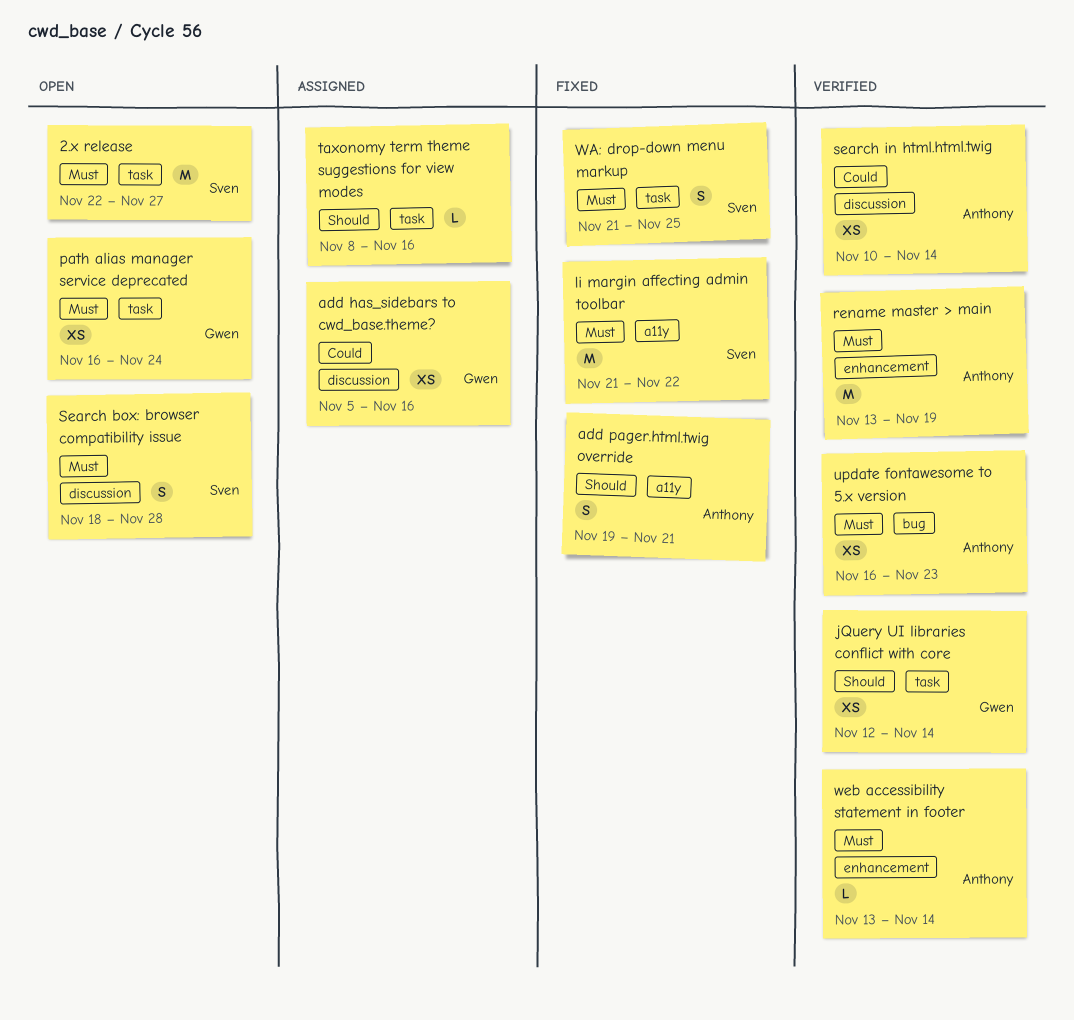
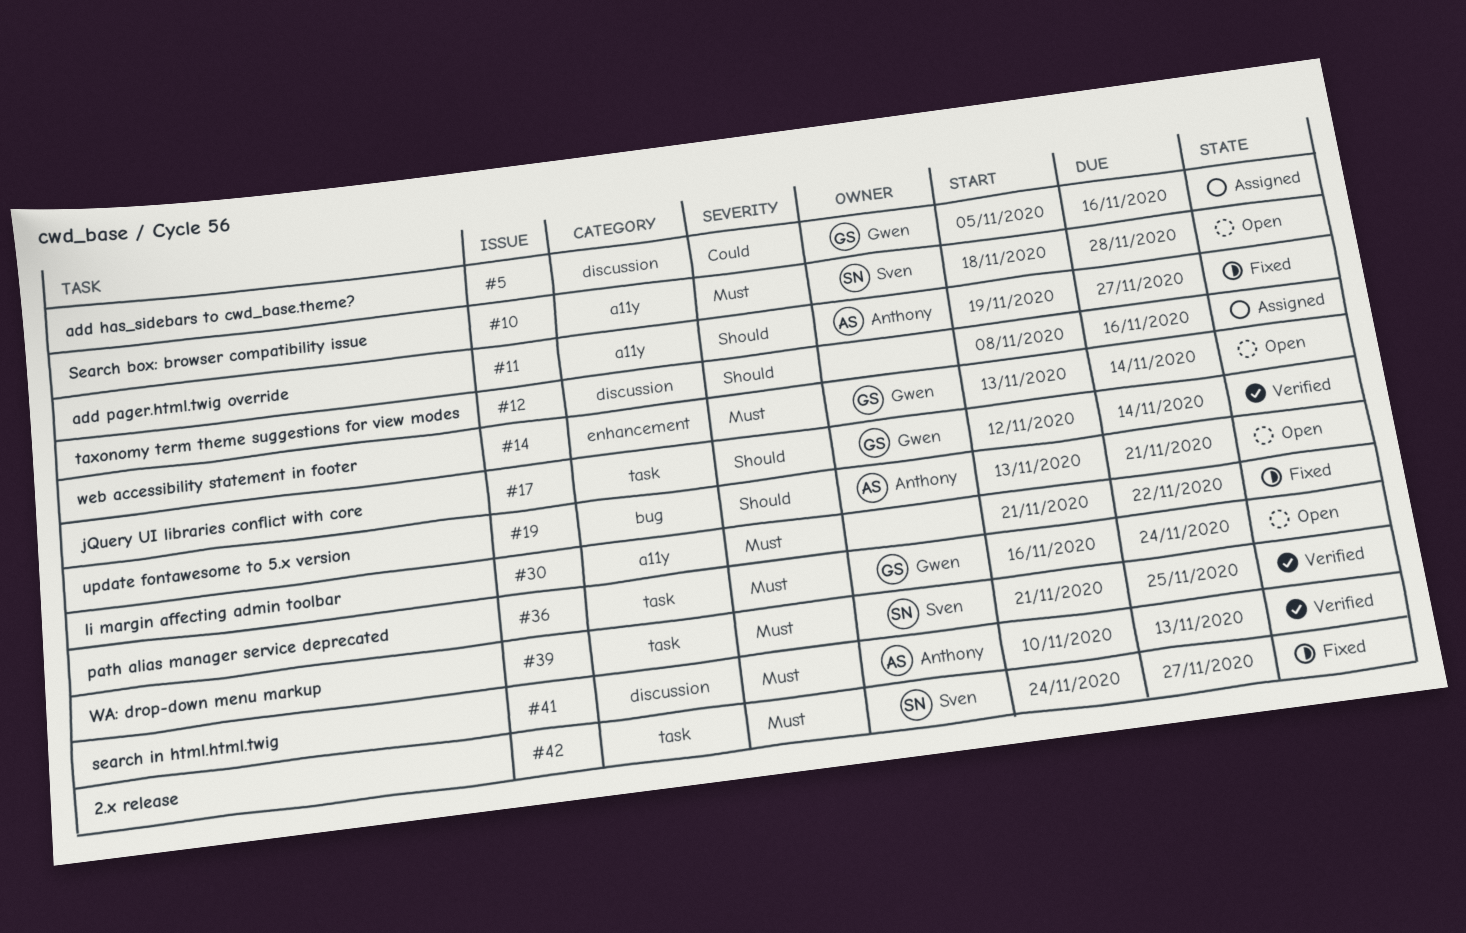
2.x release, status: Open -> Fixed
2.x release, start: Nov 22 -> Nov 24
add pager.html.twig override, due: Nov 21 -> Nov 27
li margin affecting admin toolbar, owner: Sven -> none
rename master > main: present -> none
Search box: browser compatibility issue, label: discussion -> a11y
search in html.html.twig, priority: Could -> Must
search in html.html.twig, due: Nov 14 -> Nov 13
taxonomy term theme suggestions for view modes, label: task -> discussion
update fontawesome to 5.x version, status: Verified -> Open
update fontawesome to 5.x version, priority: Must -> Should
update fontawesome to 5.x version, start: Nov 16 -> Nov 13
update fontawesome to 5.x version, due: Nov 23 -> Nov 21
WA: drop-down menu markup, status: Fixed -> Verified
web accessibility statement in footer, status: Verified -> Open
web accessibility statement in footer, owner: Anthony -> Gwen

